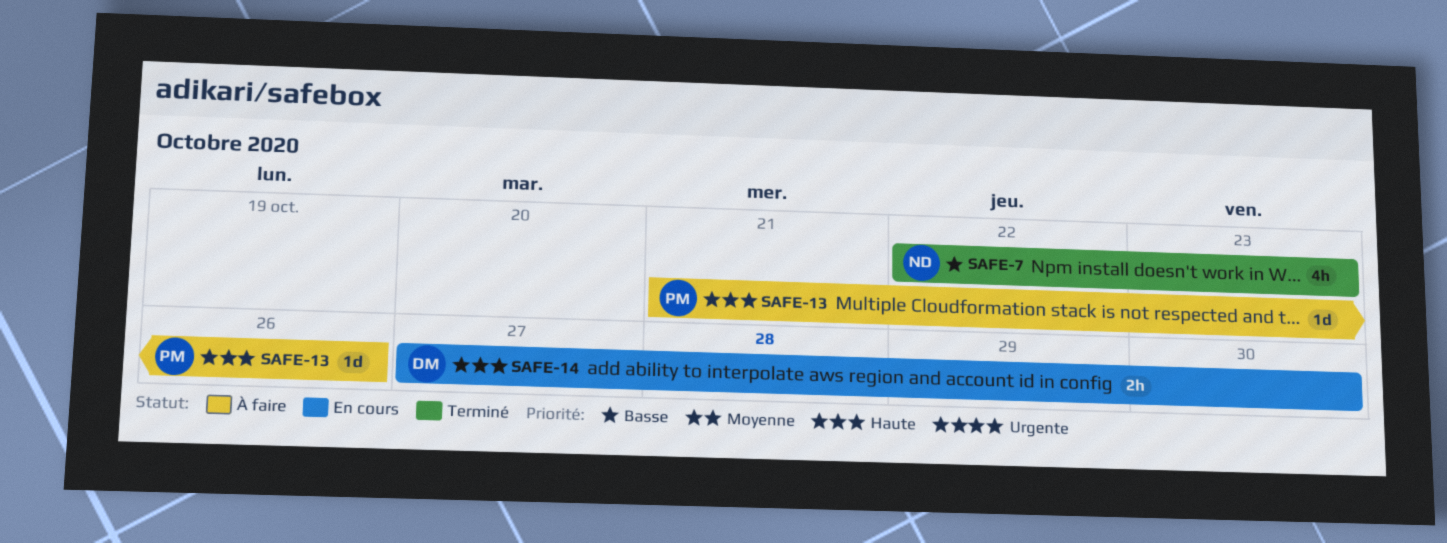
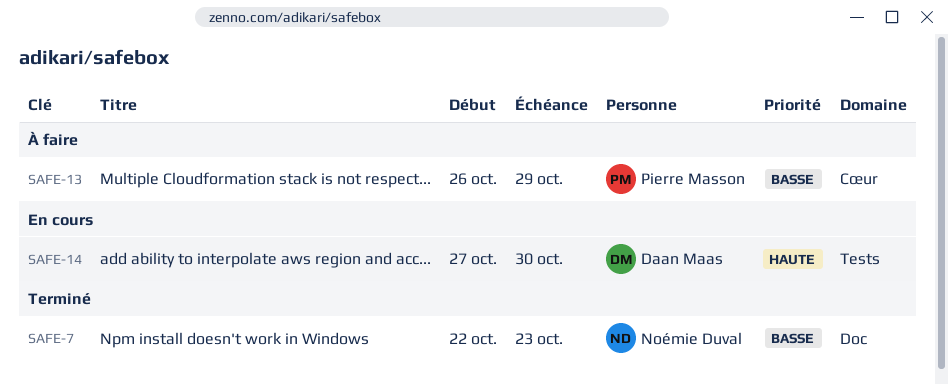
SAFE-13, priority: Haute -> Basse
SAFE-13, start: Oct 21 -> Oct 26
SAFE-13, due: Oct 26 -> Oct 29

